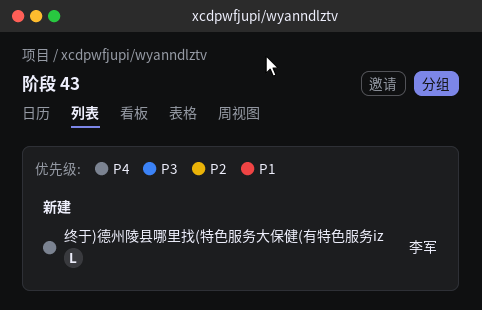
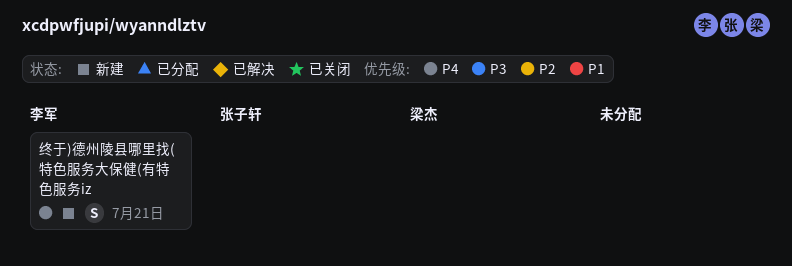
终于)德州陵县哪里找(特色服务大保健(有特色服务iz, estimate: L -> S

